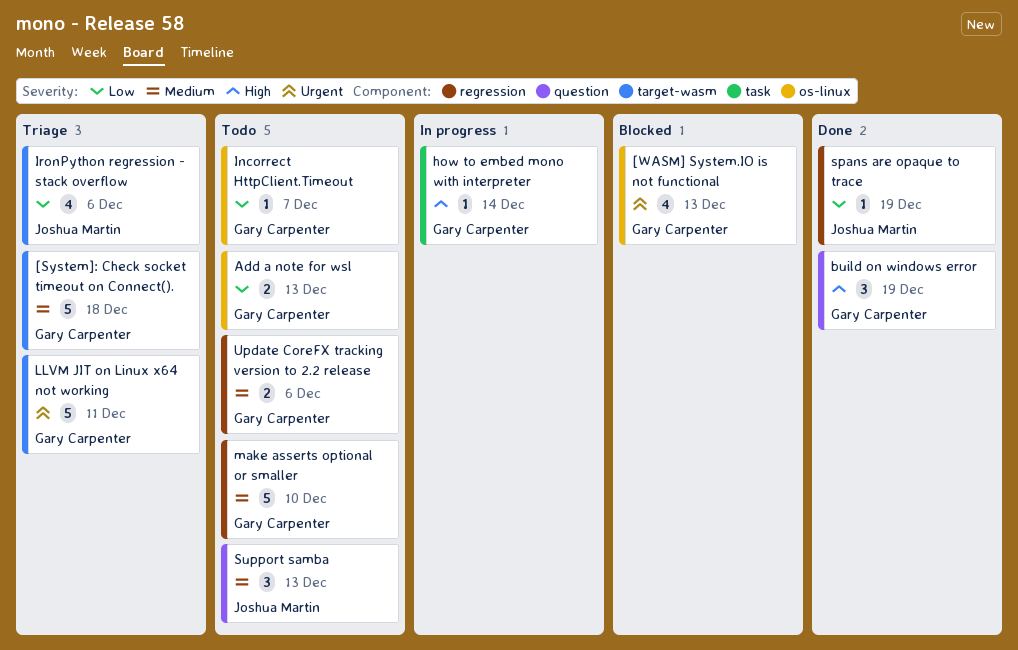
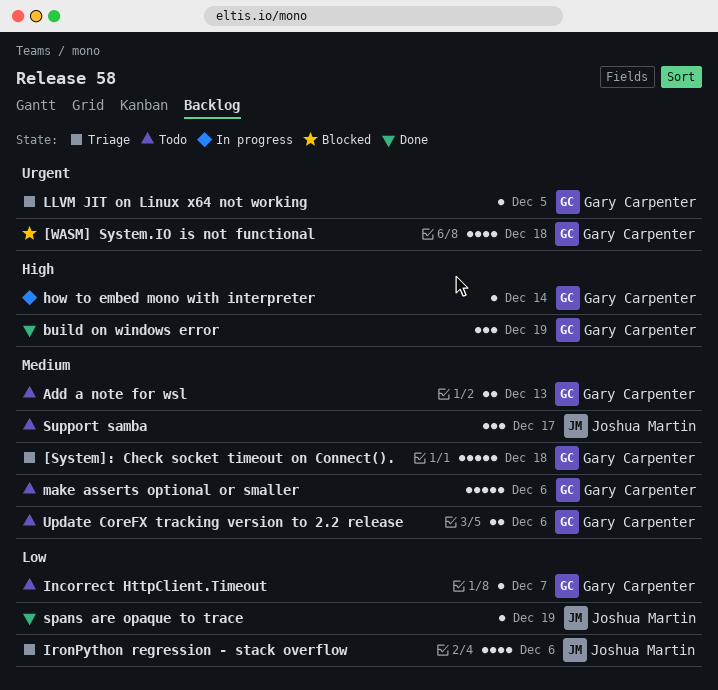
[WASM] System.IO is not functional, due: Dec 13 -> Dec 18
Add a note for wsl, priority: Low -> Medium
LLVM JIT on Linux x64 not working, estimate: 5 -> 1
LLVM JIT on Linux x64 not working, due: Dec 11 -> Dec 5
make asserts optional or smaller, due: Dec 10 -> Dec 6
Support samba, due: Dec 13 -> Dec 17

